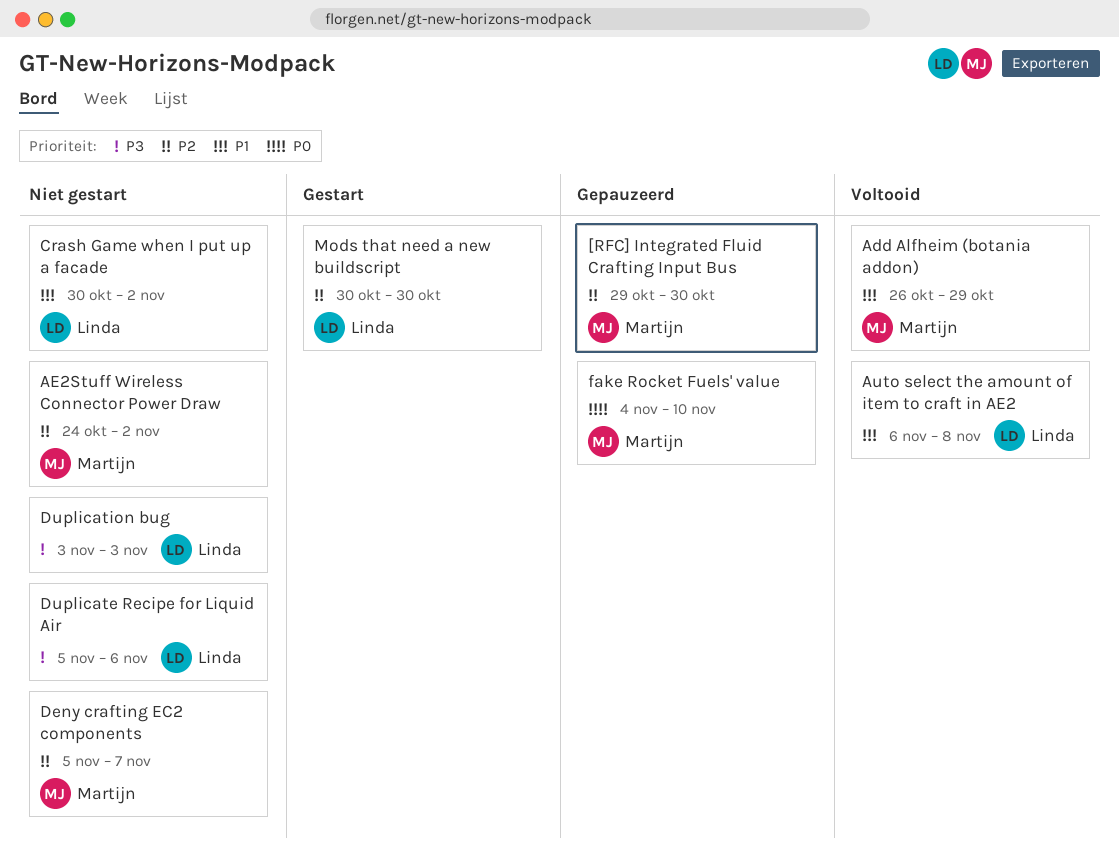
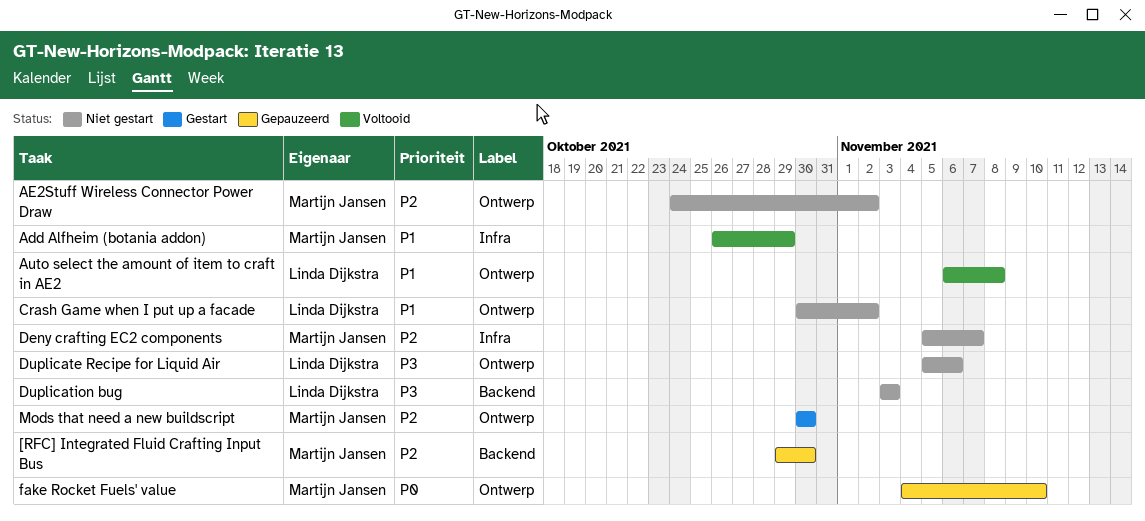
Mods that need a new buildscript, owner: Linda Dijkstra -> Martijn Jansen

